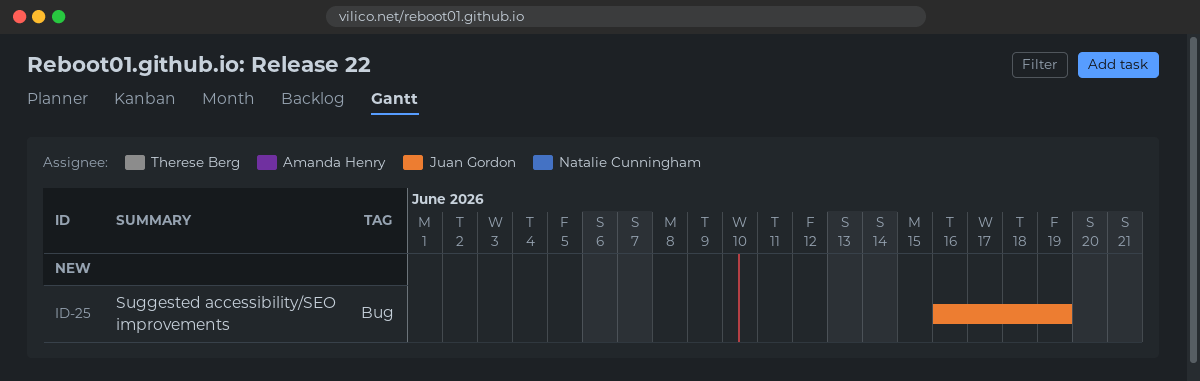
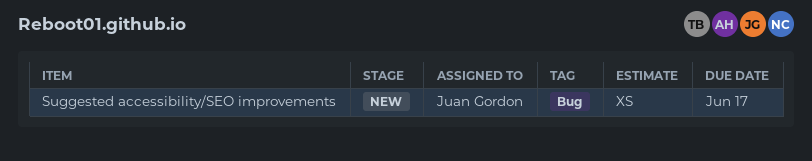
Suggested accessibility/SEO improvements, due: Jun 19 -> Jun 17

